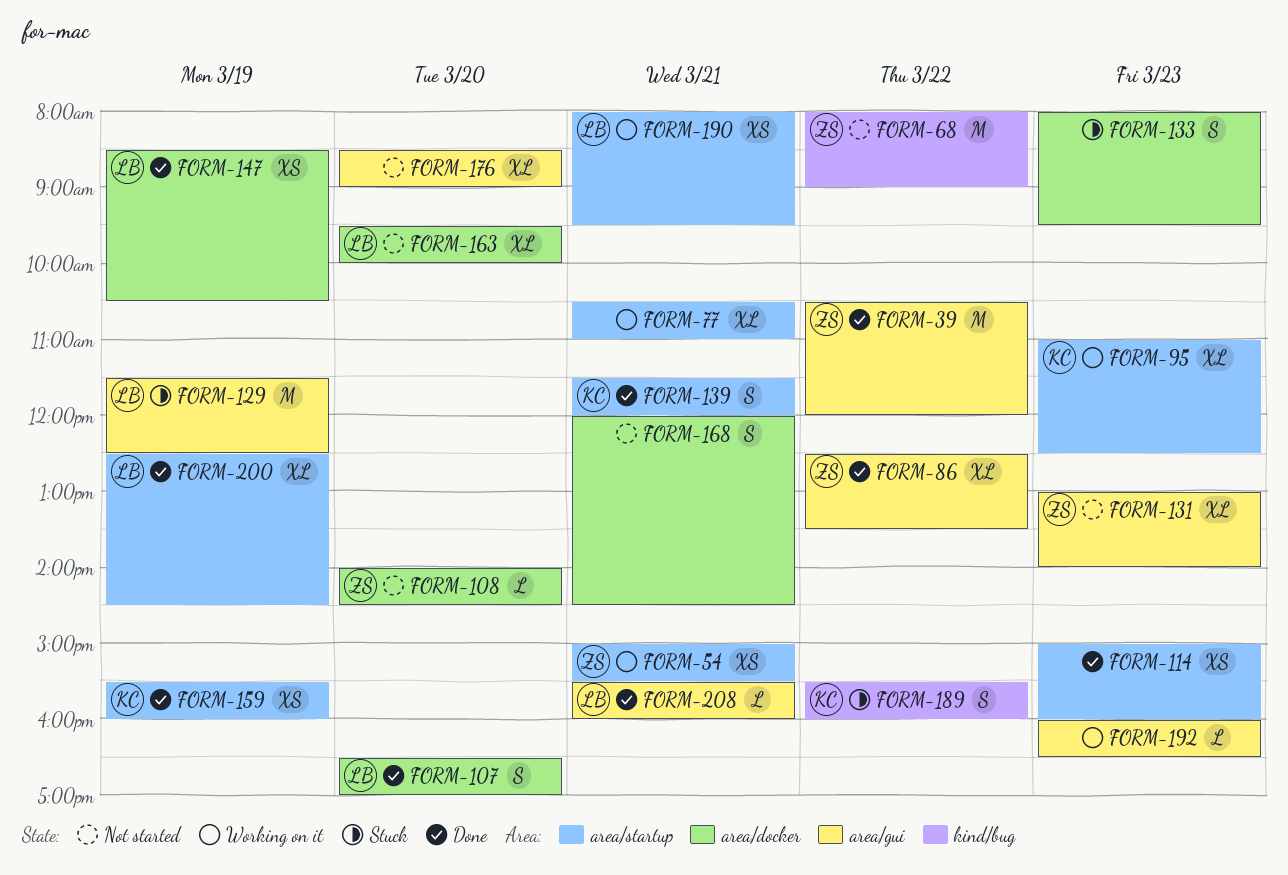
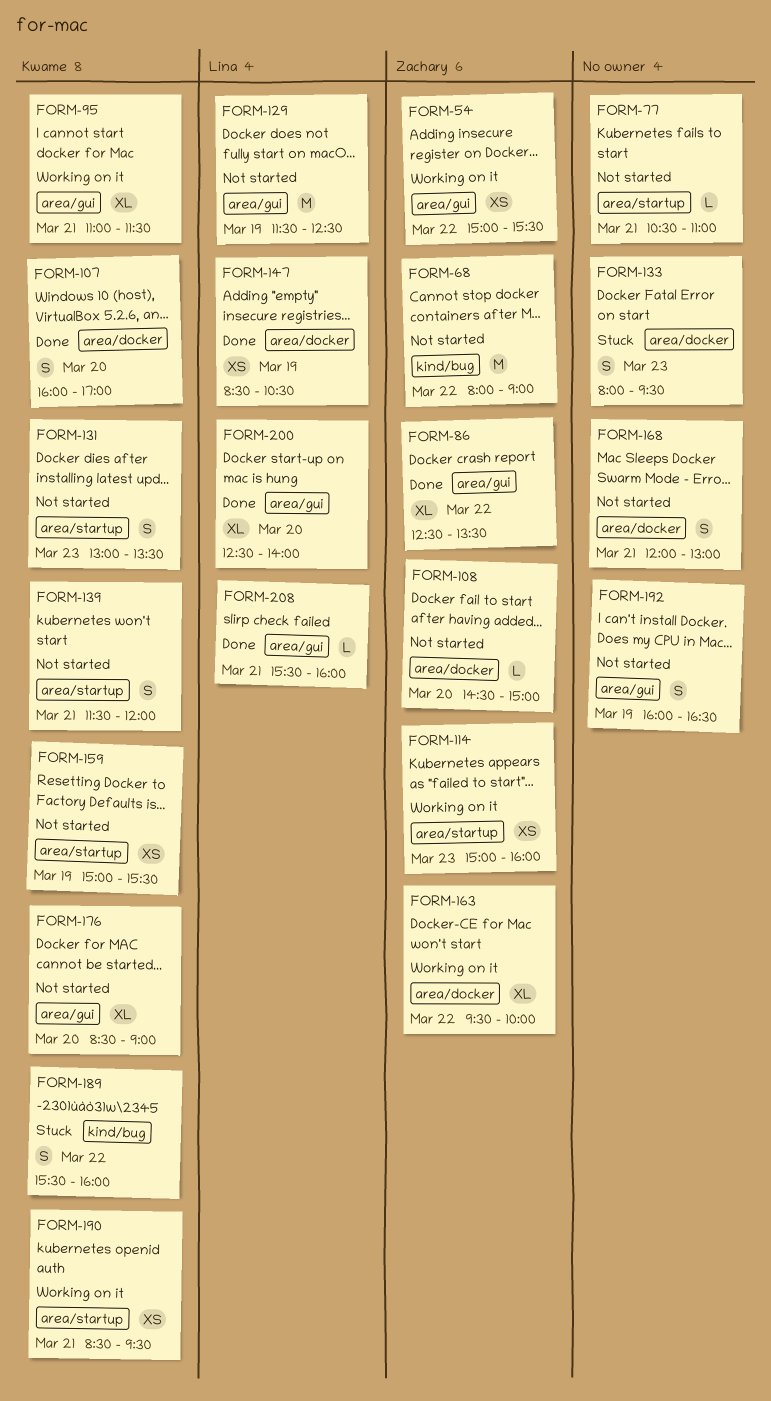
FORM-39: present -> none
FORM-54, label: area/startup -> area/gui
FORM-54, day: Mar 21 -> Mar 22
FORM-77, status: Working on it -> Not started
FORM-77, estimate: XL -> L
FORM-95, label: area/startup -> area/gui
FORM-95, day: Mar 23 -> Mar 21
FORM-95, ends: 12:30 -> 11:30
FORM-107, owner: Lina -> Kwame
FORM-107, begins: 16:30 -> 16:00
FORM-108, begins: 14:00 -> 14:30
FORM-108, ends: 14:30 -> 15:00
FORM-114, status: Done -> Working on it
FORM-114, owner: none -> Zachary
FORM-129, status: Stuck -> Not started
FORM-131, owner: Zachary -> Kwame
FORM-131, label: area/gui -> area/startup
FORM-131, estimate: XL -> S
FORM-131, ends: 14:00 -> 13:30
FORM-139, status: Done -> Not started
FORM-159, status: Done -> Not started
FORM-159, begins: 15:30 -> 15:00
FORM-159, ends: 16:00 -> 15:30
FORM-163, status: Not started -> Working on it
FORM-163, owner: Lina -> Zachary
FORM-163, day: Mar 20 -> Mar 22
FORM-168, ends: 14:30 -> 13:00
FORM-176, owner: none -> Kwame
FORM-190, owner: Lina -> Kwame
FORM-190, begins: 08:00 -> 08:30
FORM-192, status: Working on it -> Not started
FORM-192, estimate: L -> S
FORM-192, day: Mar 23 -> Mar 19
FORM-200, label: area/startup -> area/gui
FORM-200, day: Mar 19 -> Mar 20
FORM-200, ends: 14:30 -> 14:00

